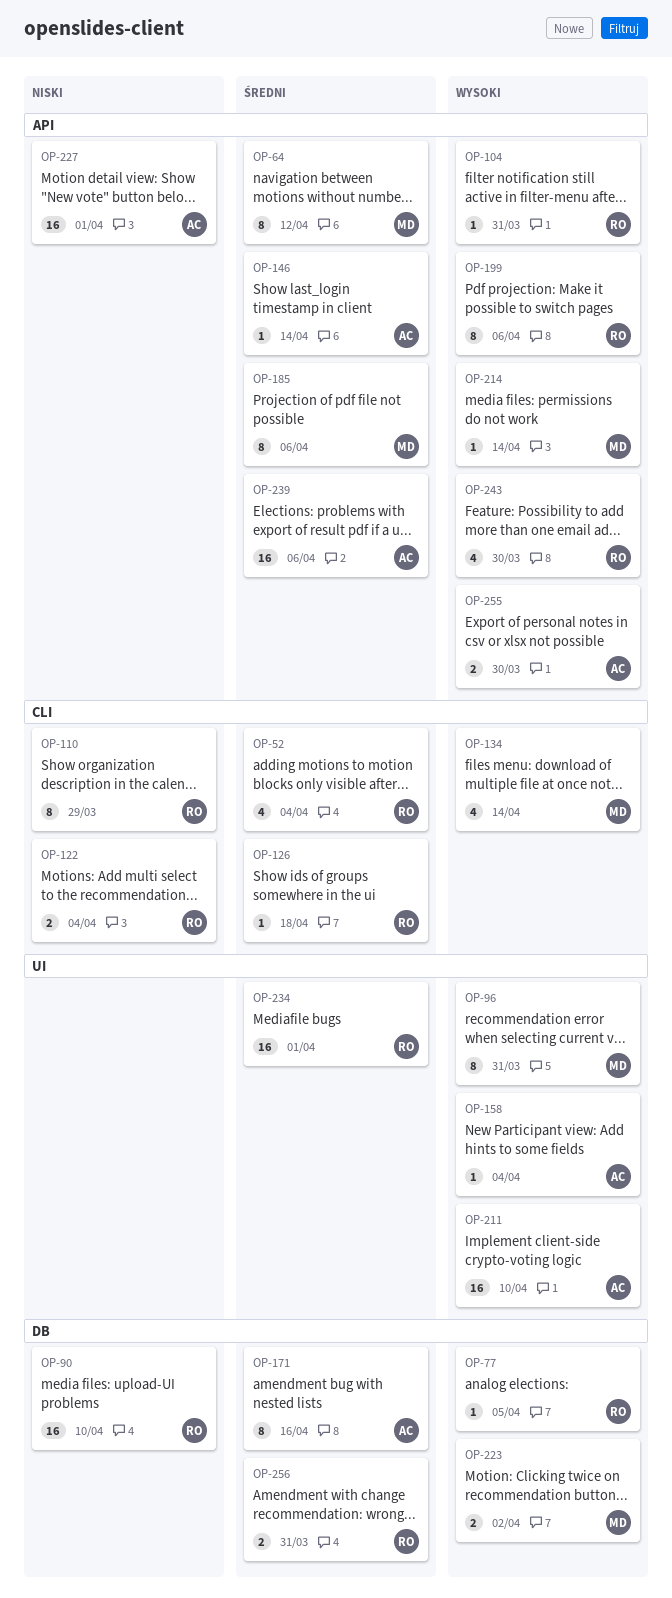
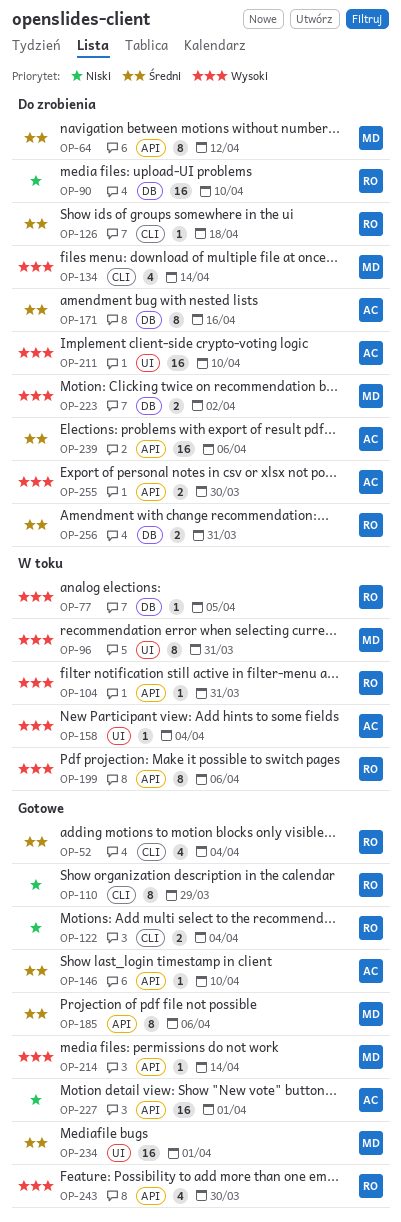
OP-146, due: Apr 14 -> Apr 10
OP-234, owner: RO -> MD

